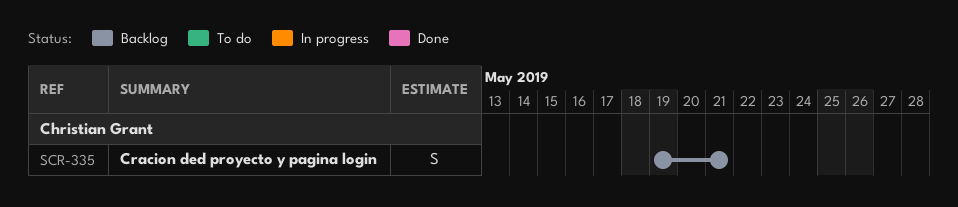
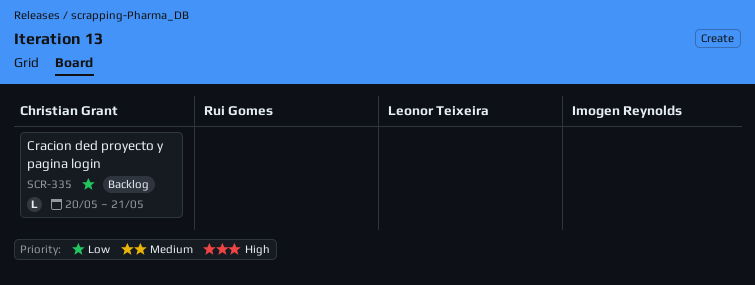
SCR-335, estimate: S -> L
SCR-335, start: May 19 -> May 20

